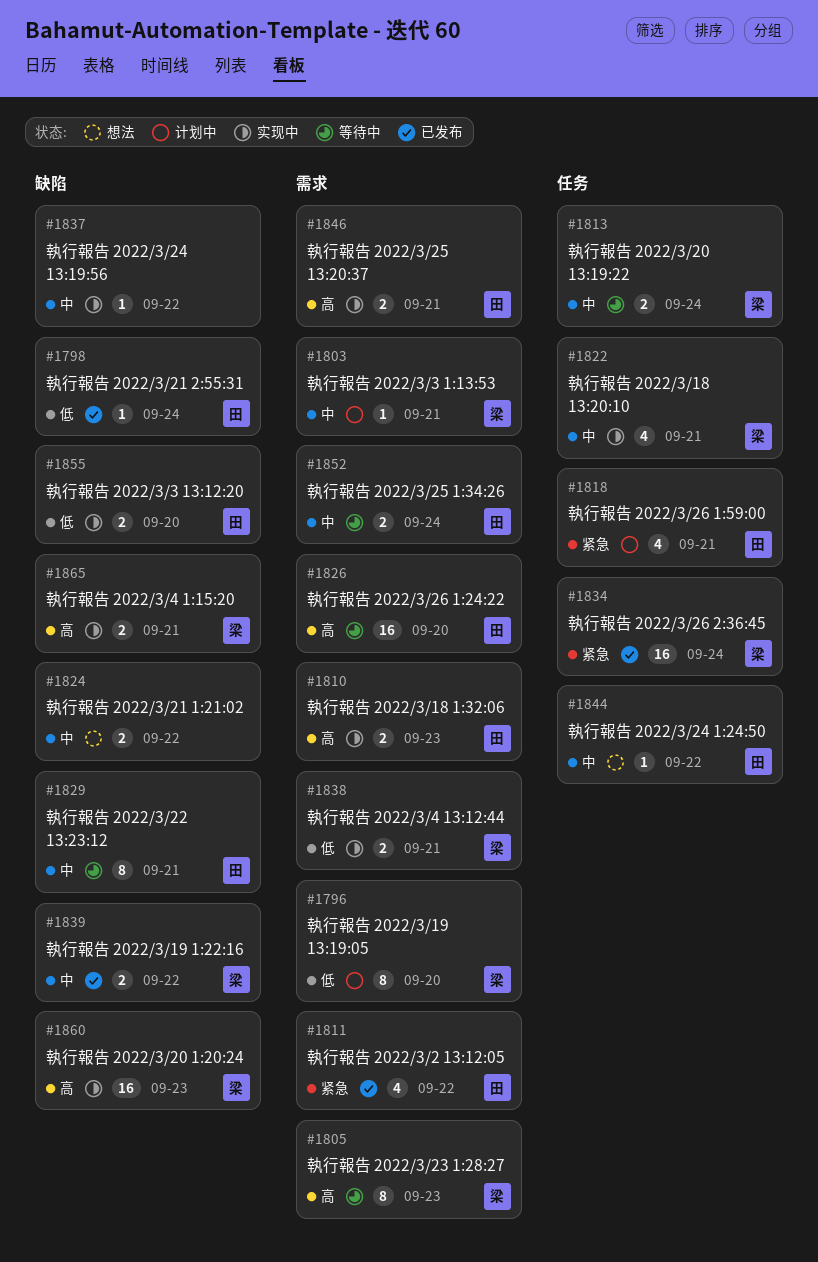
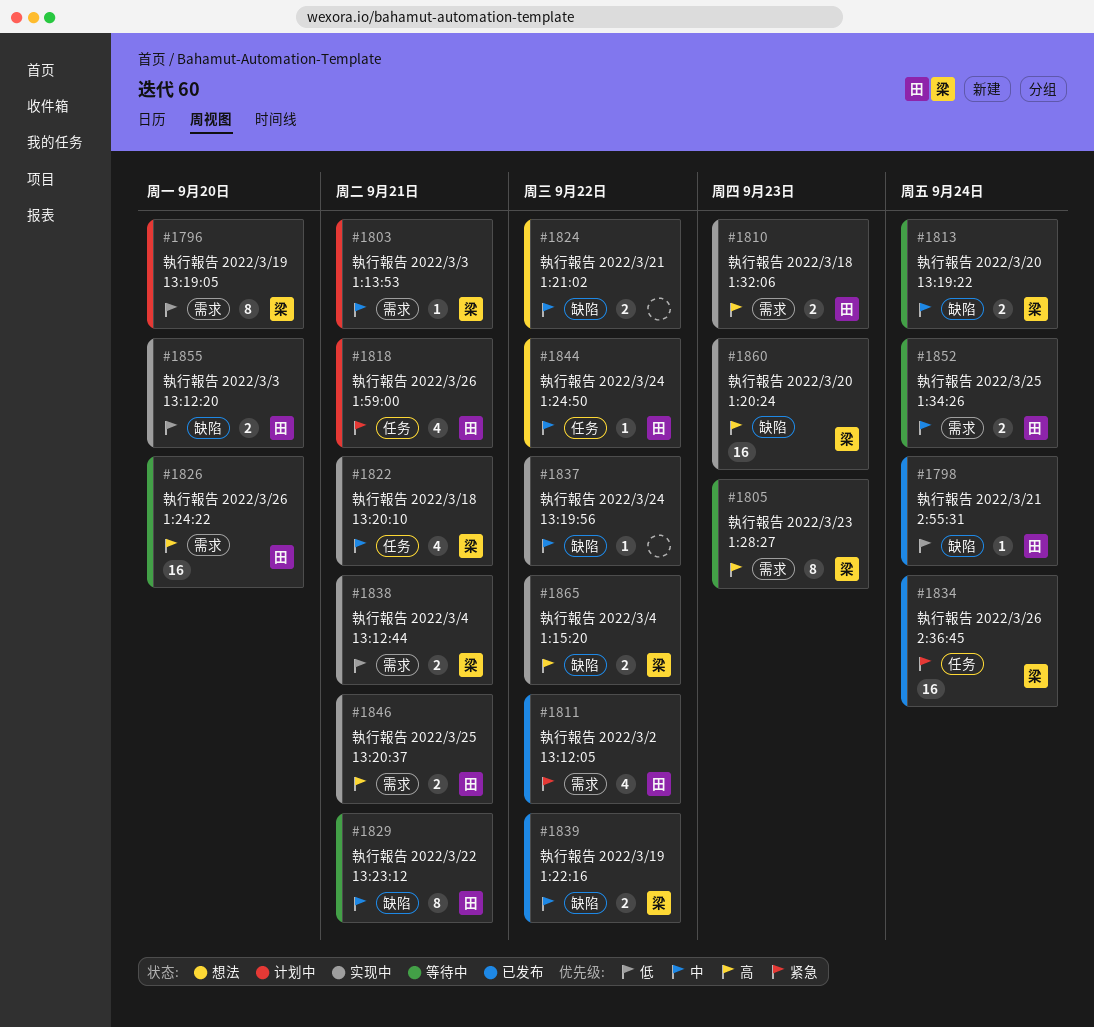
#1813, label: 任务 -> 缺陷
#1865, due: Sep 21 -> Sep 22

